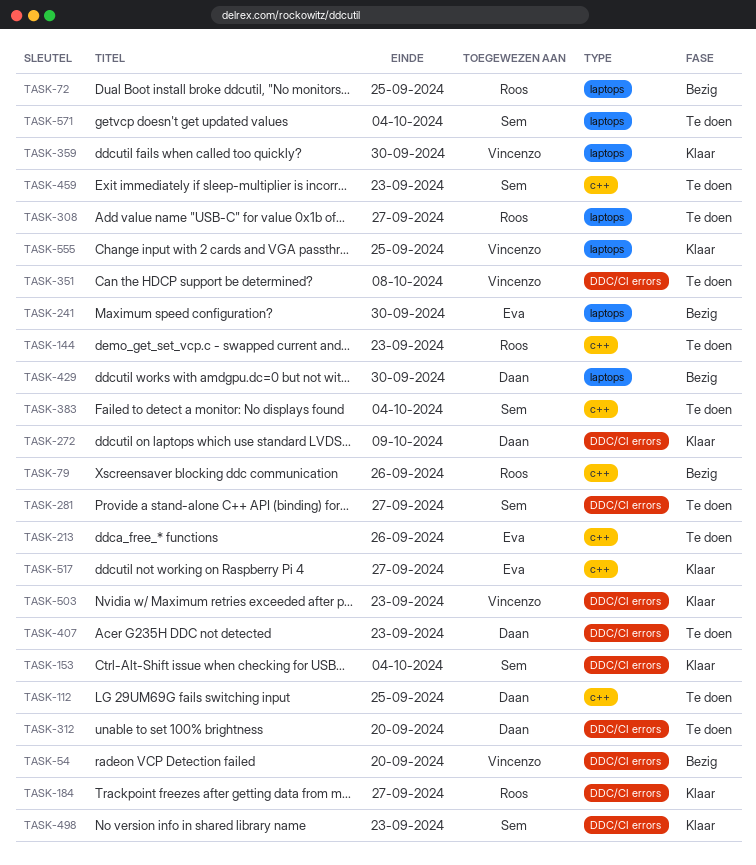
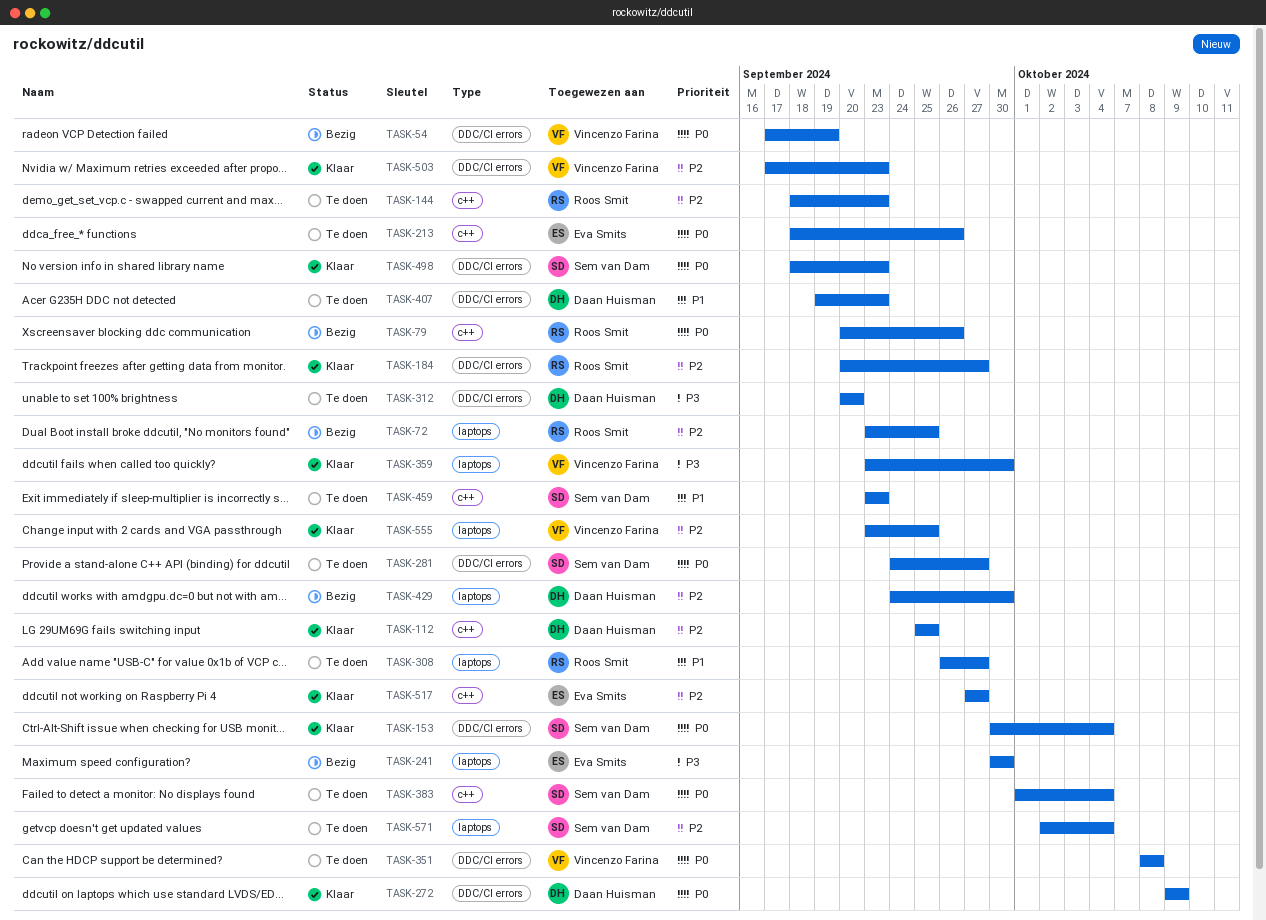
TASK-54, due: Sep 20 -> Sep 19
TASK-112, status: Te doen -> Klaar

